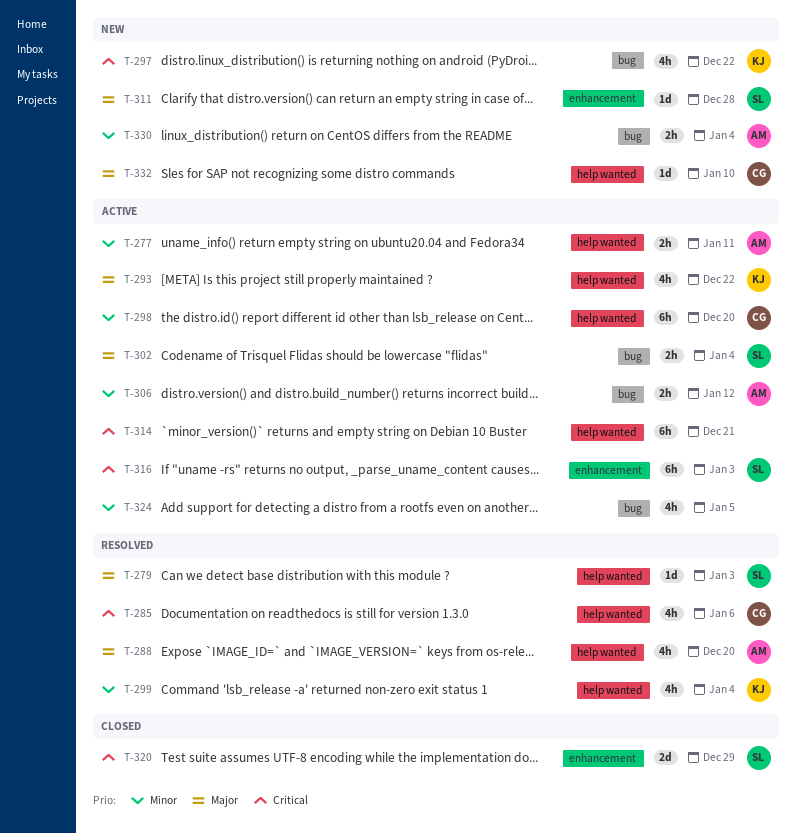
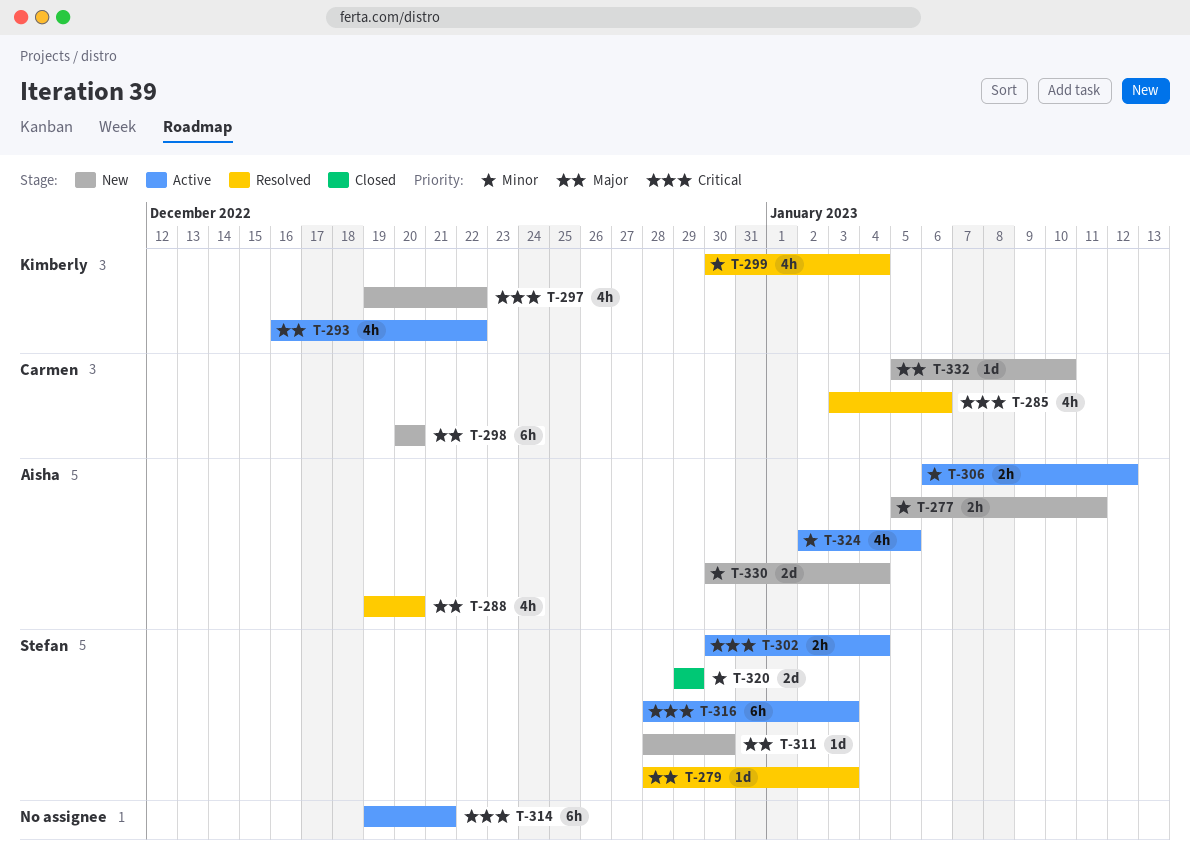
T-277, status: Active -> New
T-298, status: Active -> New
T-298, priority: Minor -> Major
T-302, priority: Major -> Critical
T-311, due: Dec 28 -> Dec 30
T-320, priority: Critical -> Minor
T-324, owner: none -> Aisha
T-330, estimate: 2h -> 2d

